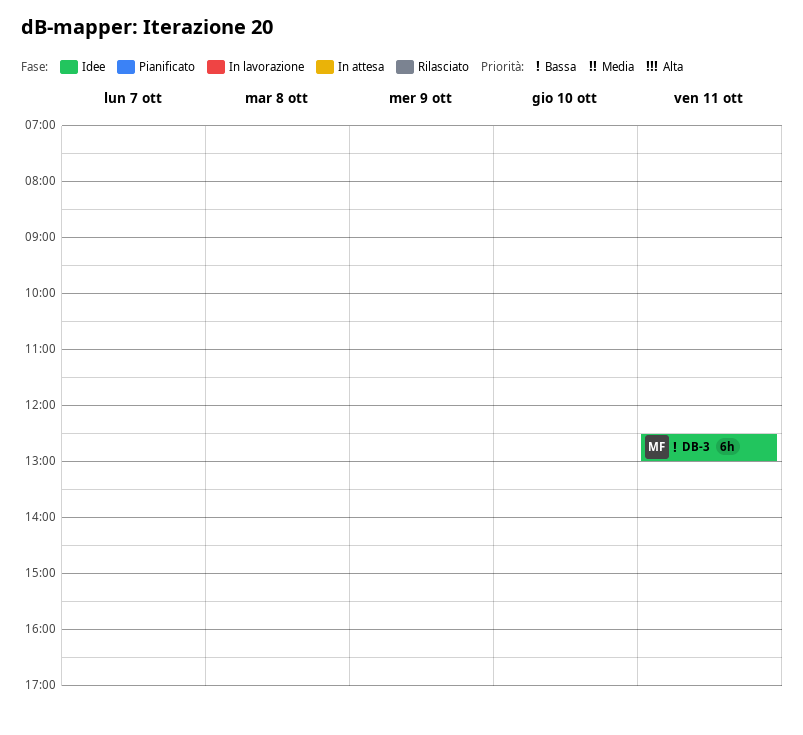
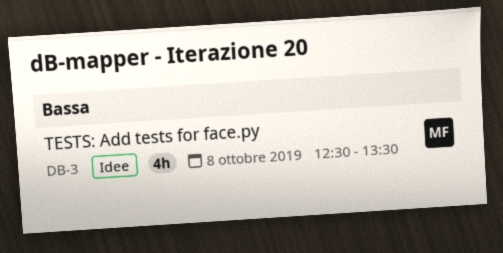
DB-3, estimate: 6h -> 4h
DB-3, day: Oct 11 -> Oct 8
DB-3, ends: 13:00 -> 13:30

